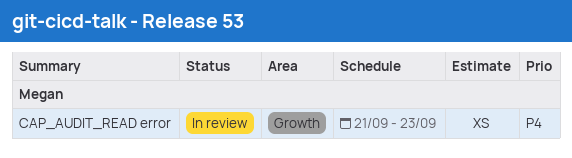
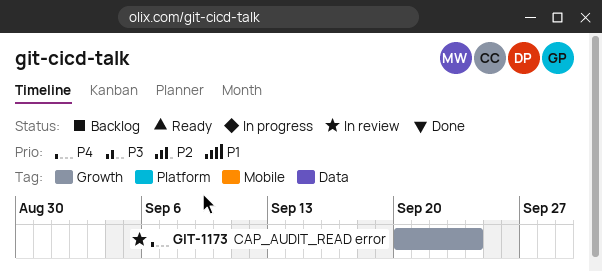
CAP_AUDIT_READ error, start: Sep 21 -> Sep 20
CAP_AUDIT_READ error, due: Sep 23 -> Sep 24

